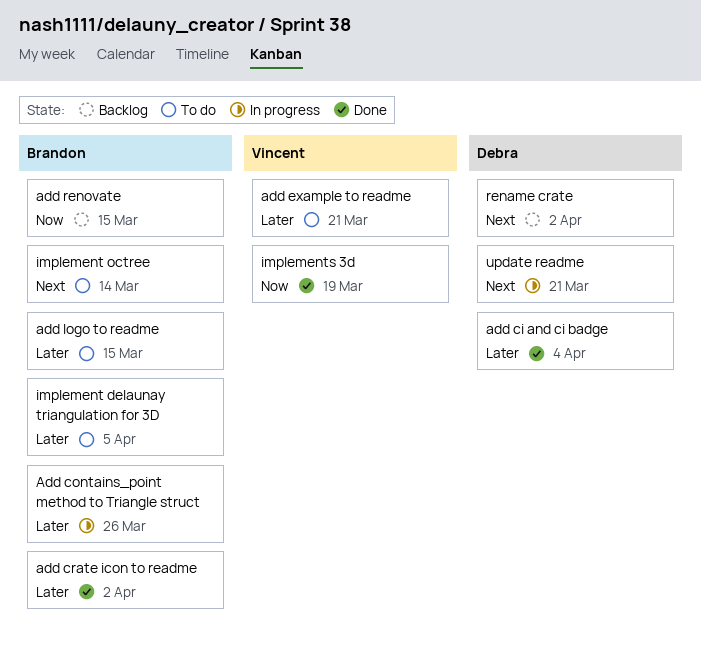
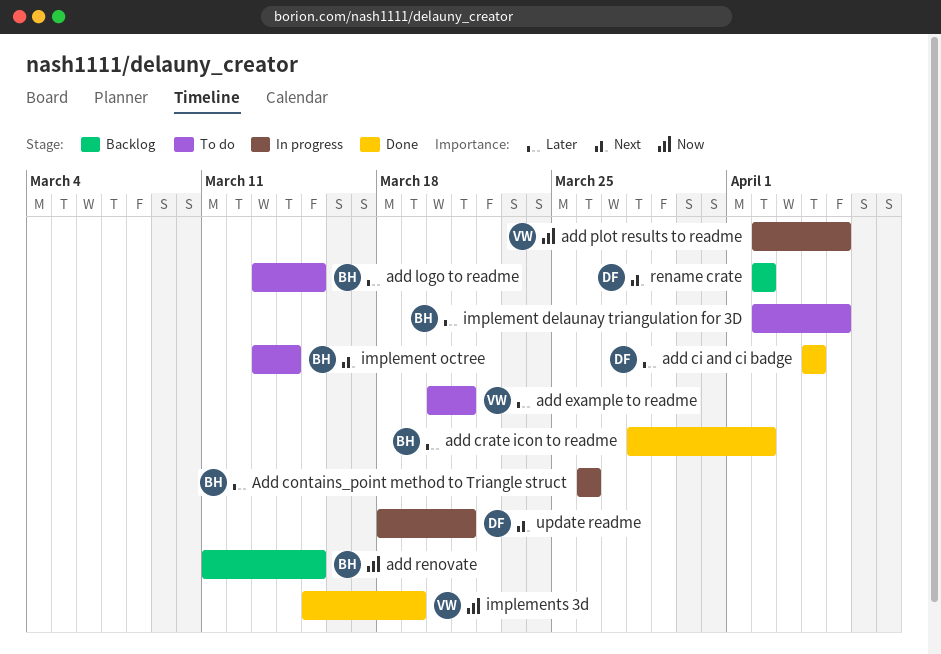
add plot results to readme: none -> present

